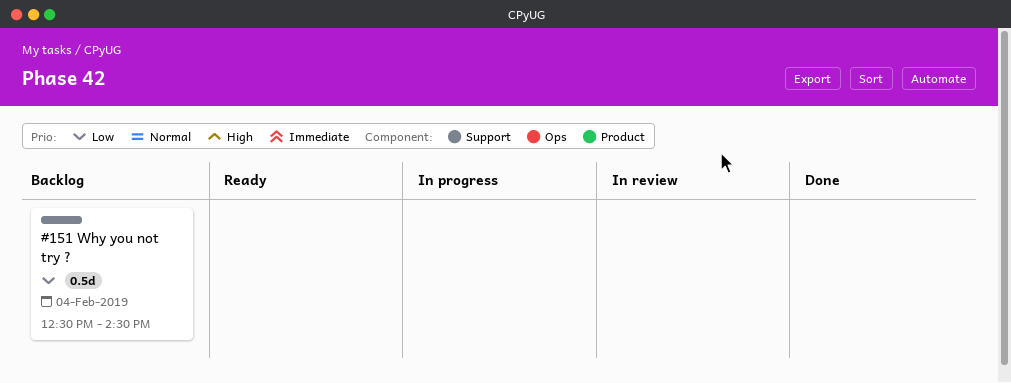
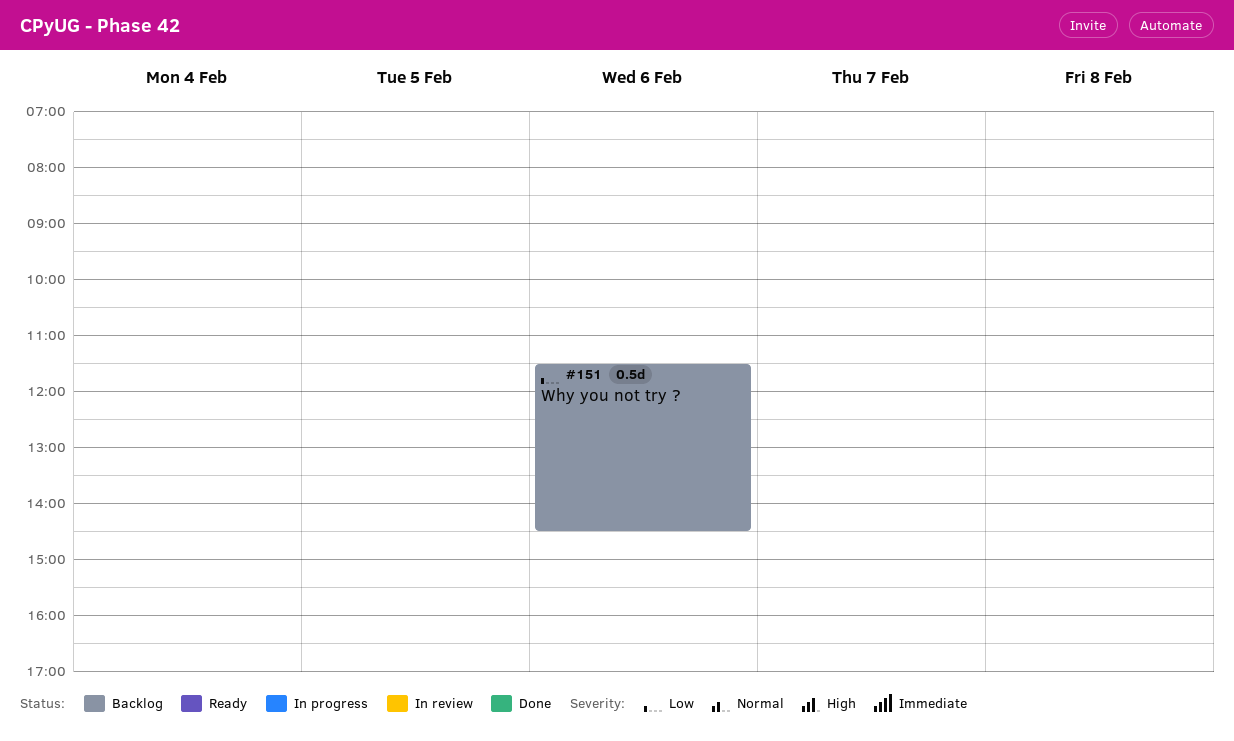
#151, day: Feb 4 -> Feb 6
#151, begins: 12:30 -> 11:30

